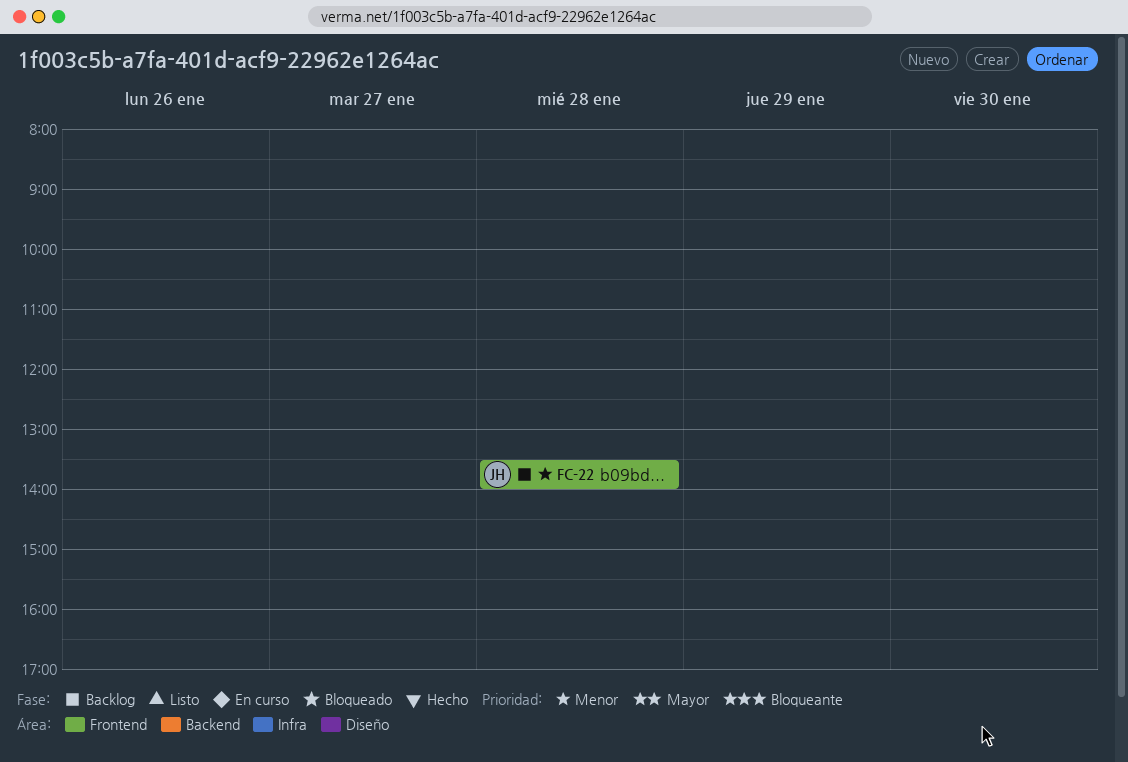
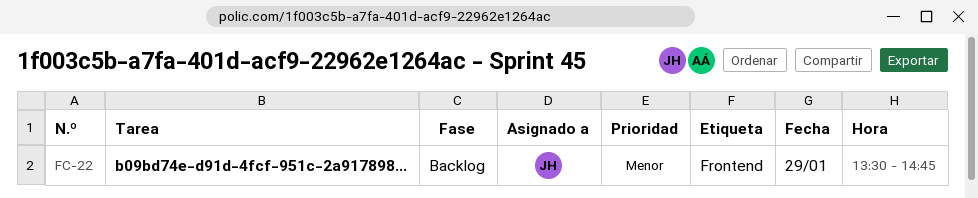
FC-22, day: Jan 28 -> Jan 29
FC-22, ends: 14:00 -> 14:45

